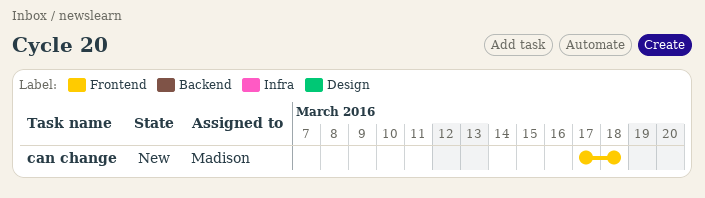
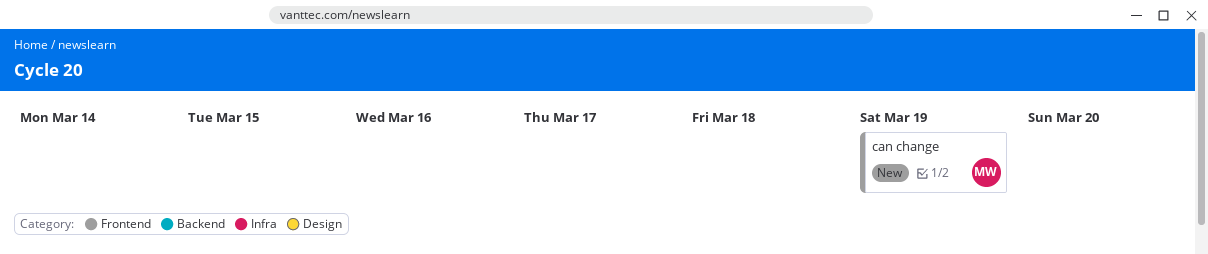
can change, due: Mar 18 -> Mar 19

